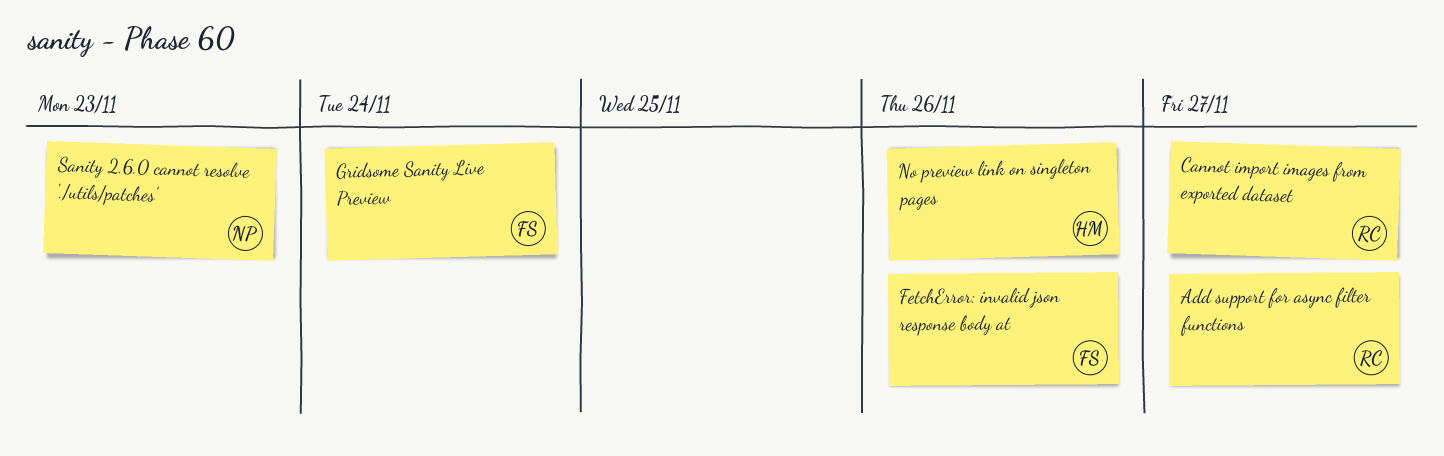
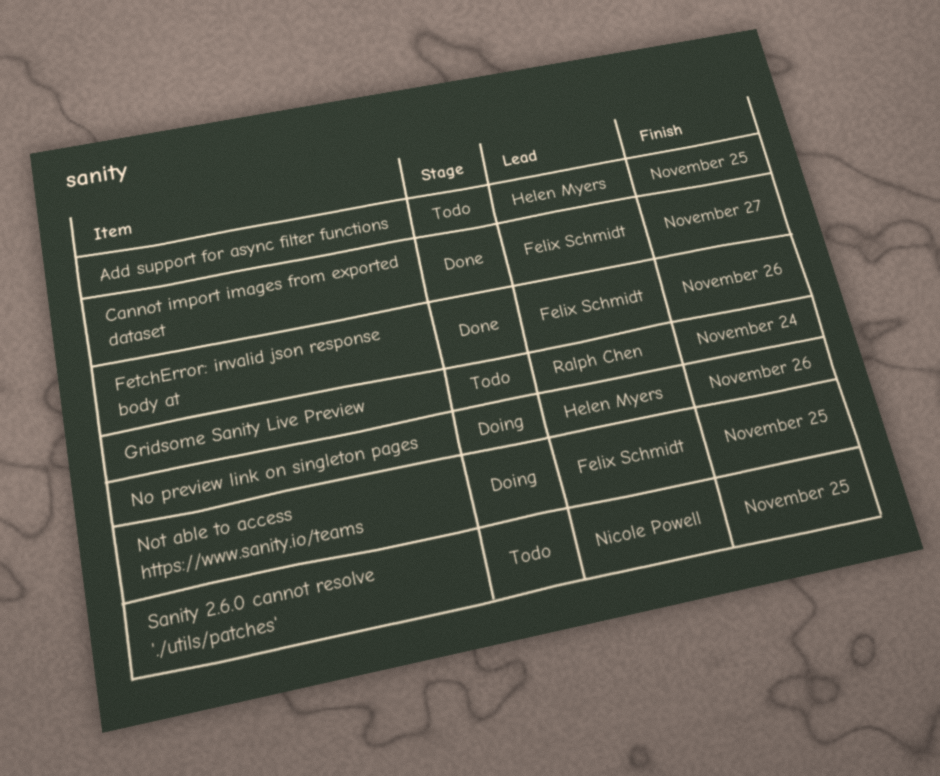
Add support for async filter functions, owner: Ralph Chen -> Helen Myers
Add support for async filter functions, due: Nov 27 -> Nov 25
Cannot import images from exported dataset, owner: Ralph Chen -> Felix Schmidt
Gridsome Sanity Live Preview, owner: Felix Schmidt -> Ralph Chen
Not able to access https://www.sanity.io/teams: none -> present
Sanity 2.6.0 cannot resolve './utils/patches', due: Nov 23 -> Nov 25

